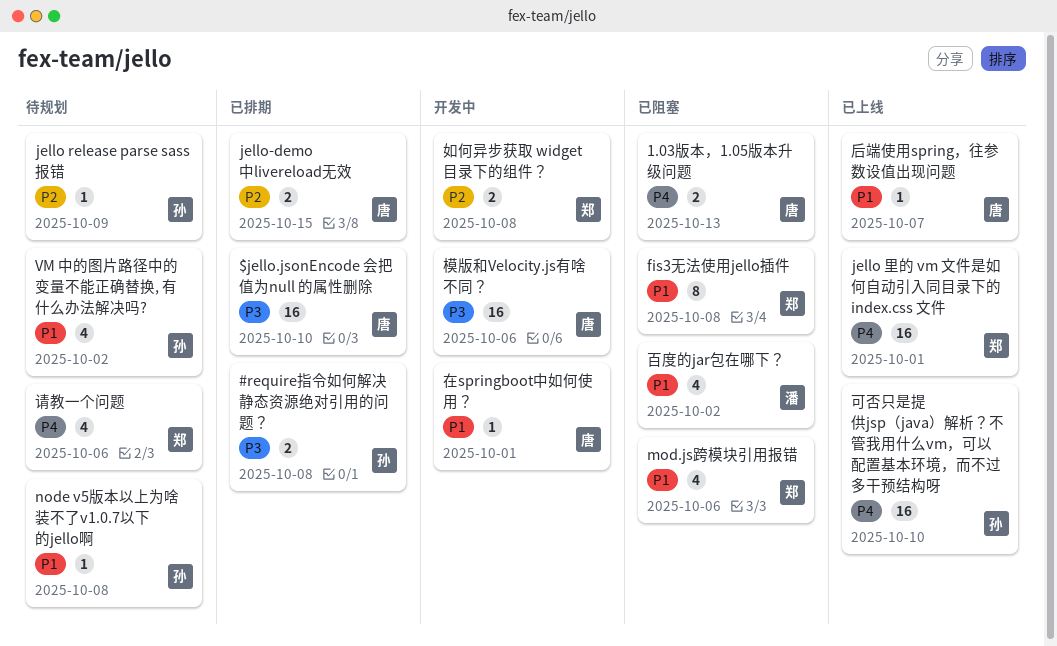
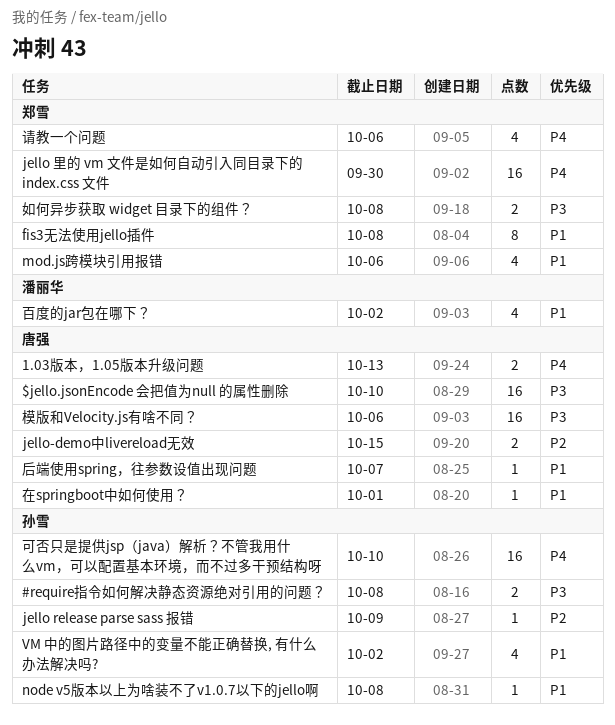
jello 里的 vm 文件是如何自动引入同目录下的 index.css 文件, due: Oct 1 -> Sep 30
如何异步获取 widget 目录下的组件？, priority: P2 -> P3

